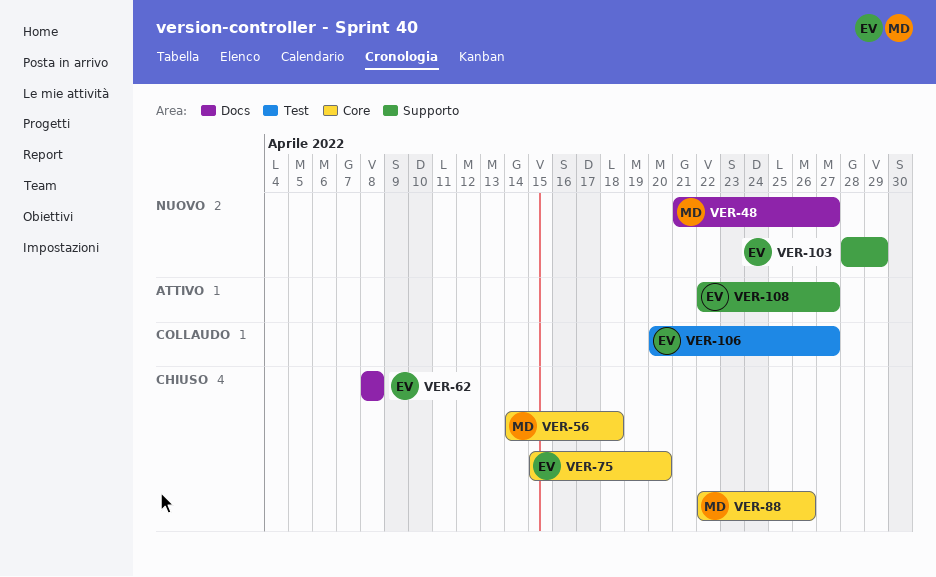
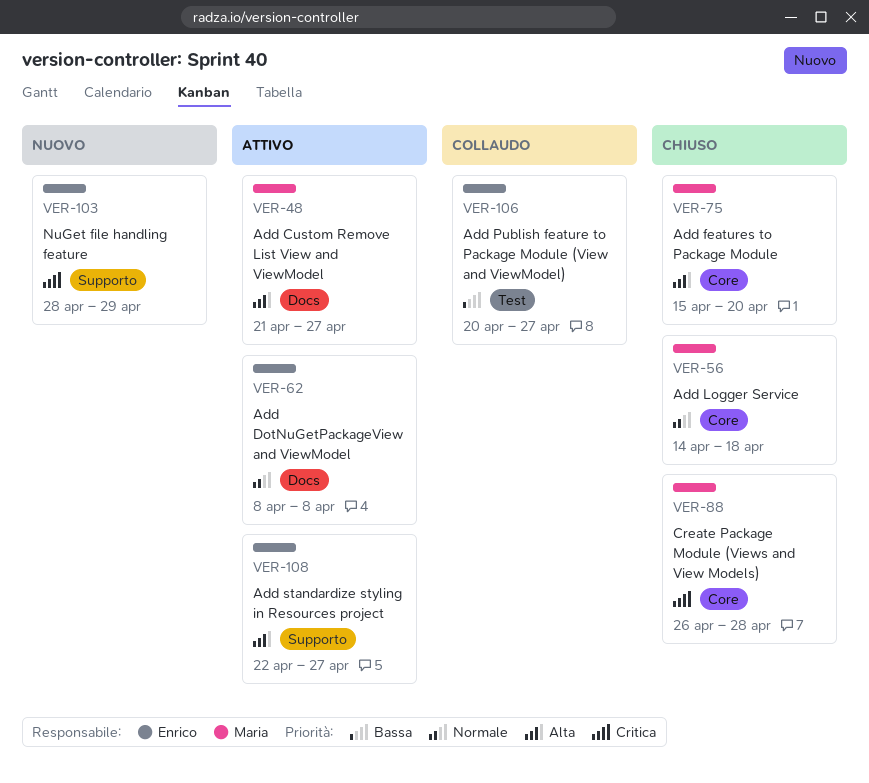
VER-48, status: Nuovo -> Attivo
VER-62, status: Chiuso -> Attivo
VER-75, owner: Enrico -> Maria
VER-88, start: Apr 22 -> Apr 26
VER-88, due: Apr 26 -> Apr 28

